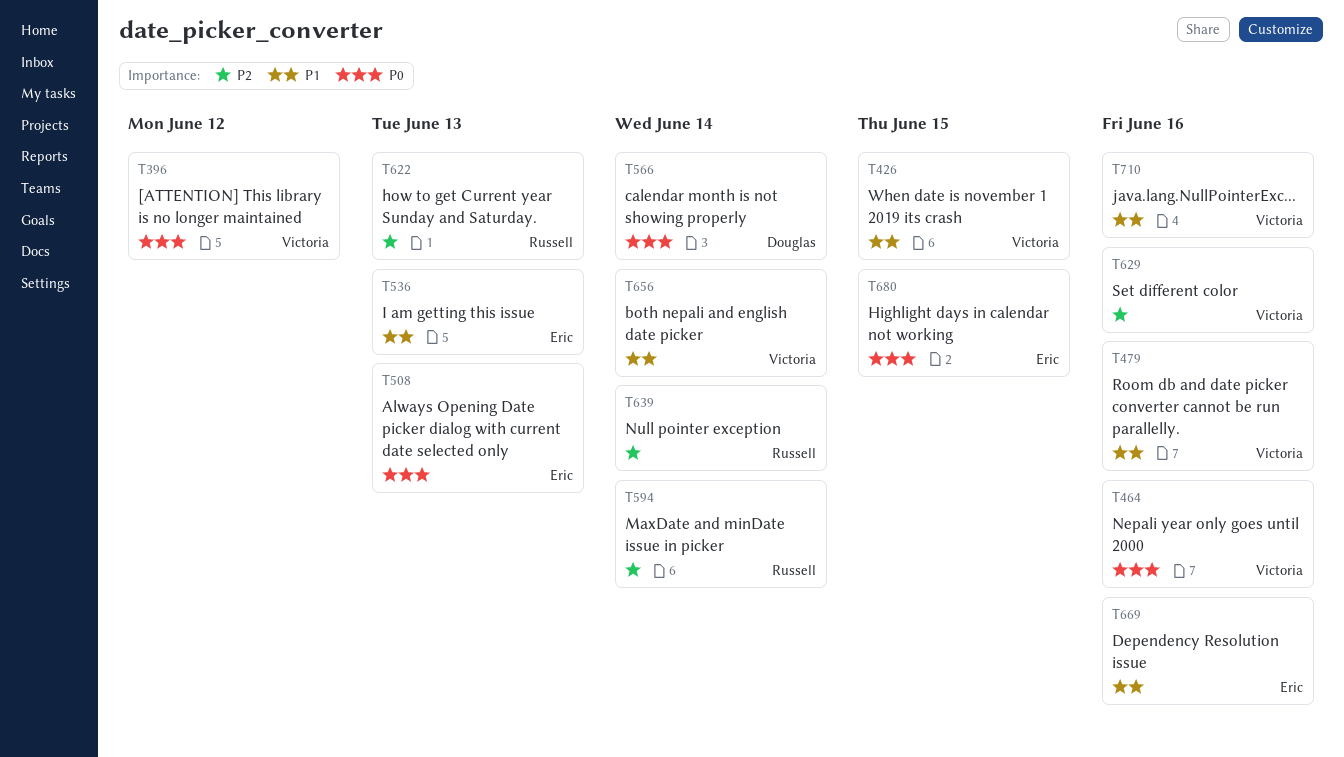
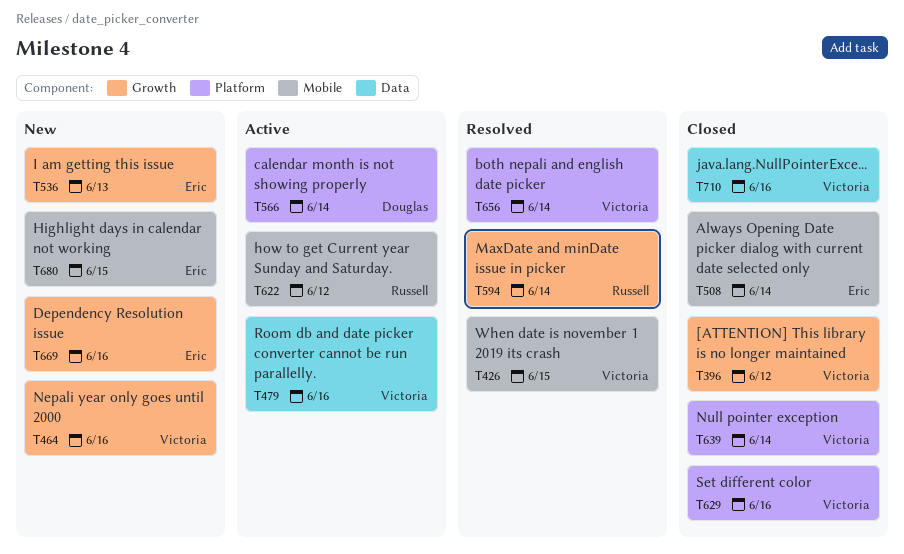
T508, due: Jun 13 -> Jun 14
T622, due: Jun 13 -> Jun 12
T639, owner: Russell -> Victoria

